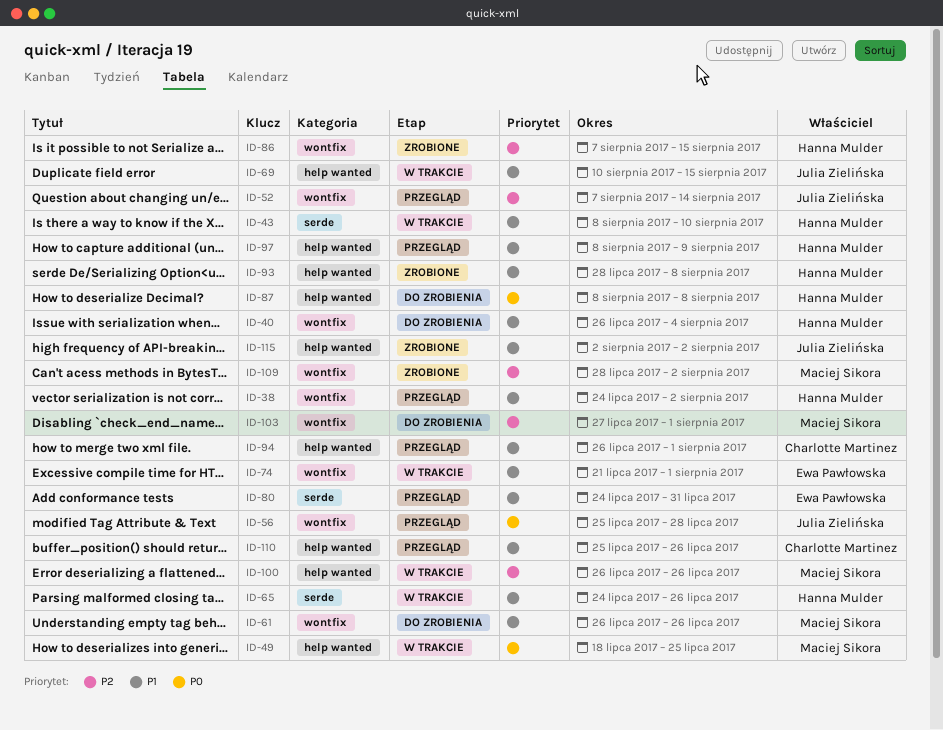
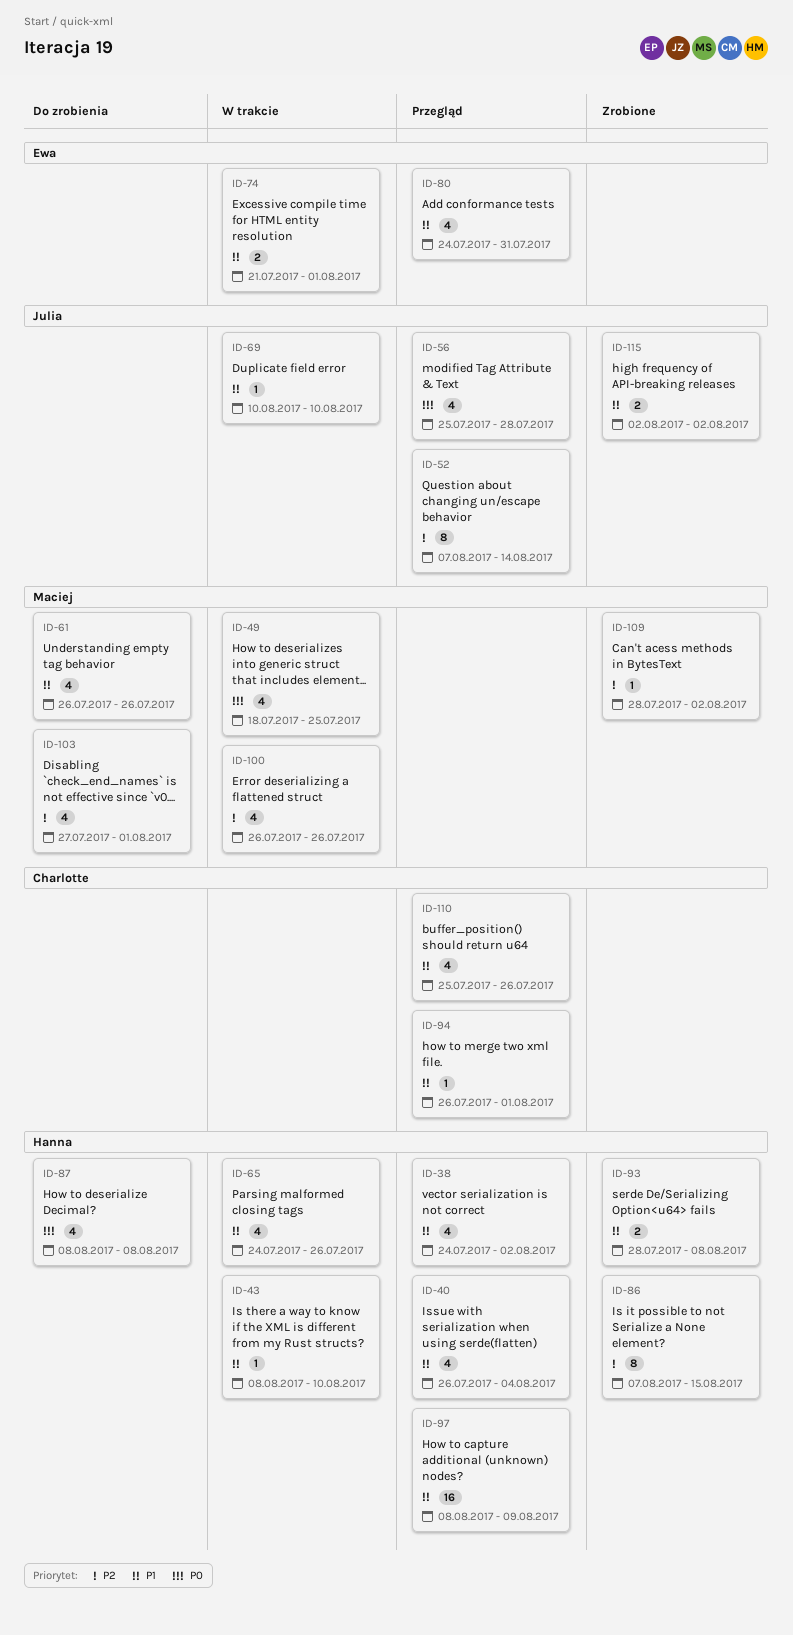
ID-40, status: Do zrobienia -> Przegląd
ID-69, due: Aug 15 -> Aug 10

